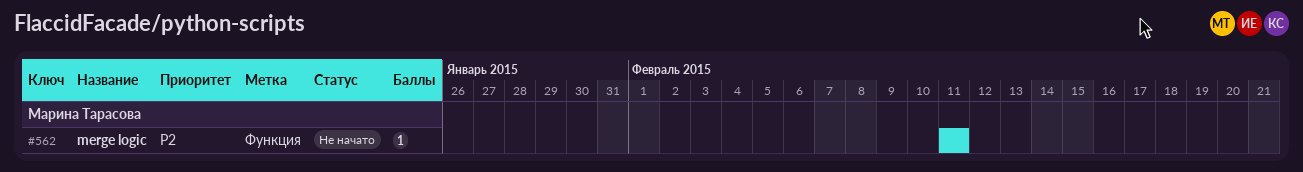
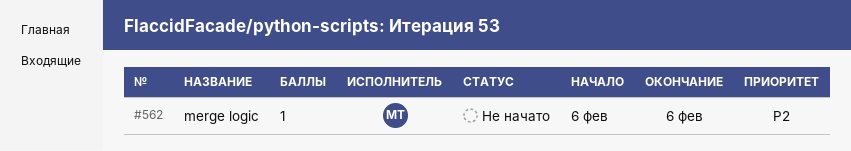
#562, start: Feb 11 -> Feb 6
#562, due: Feb 11 -> Feb 6

